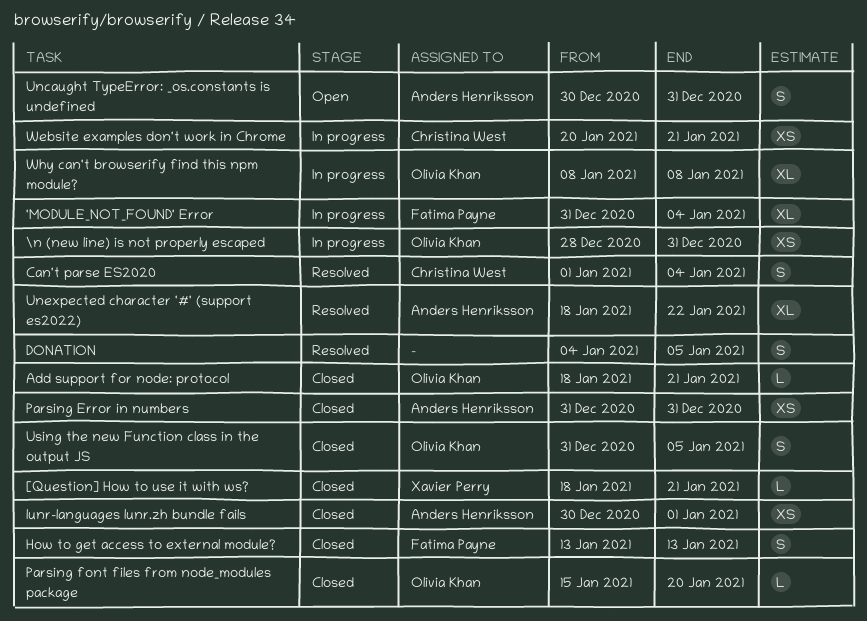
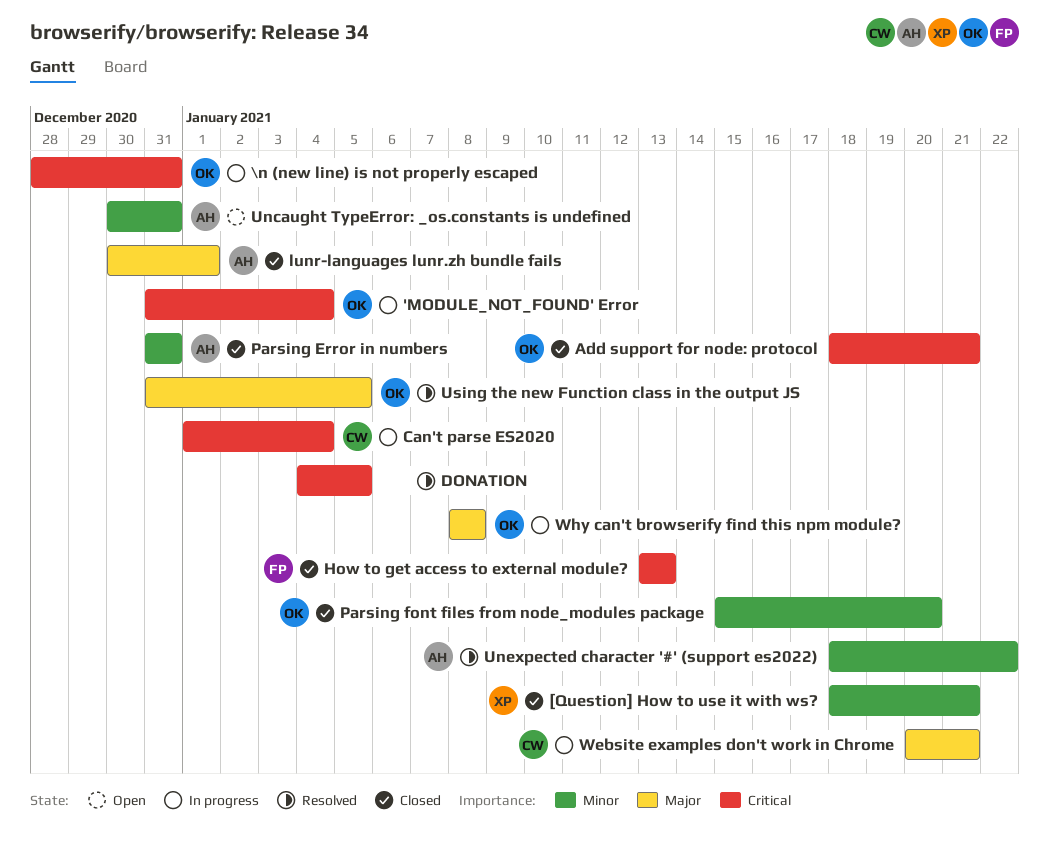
'MODULE_NOT_FOUND' Error, owner: Fatima Payne -> Olivia Khan
Can't parse ES2020, status: Resolved -> In progress
Using the new Function class in the output JS, status: Closed -> Resolved

